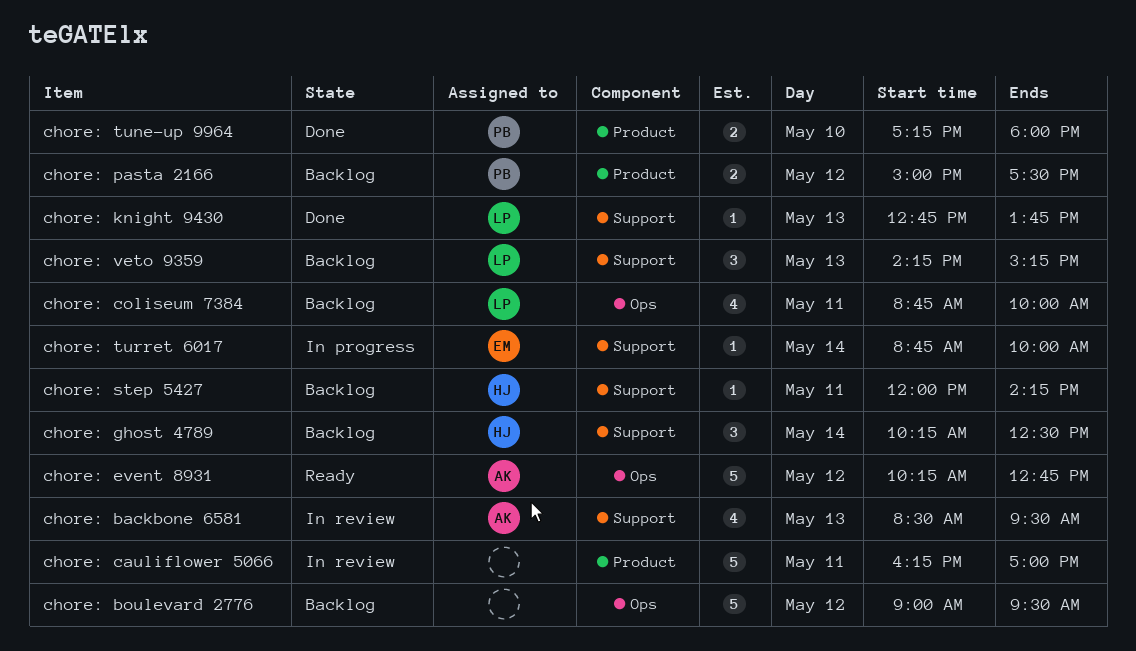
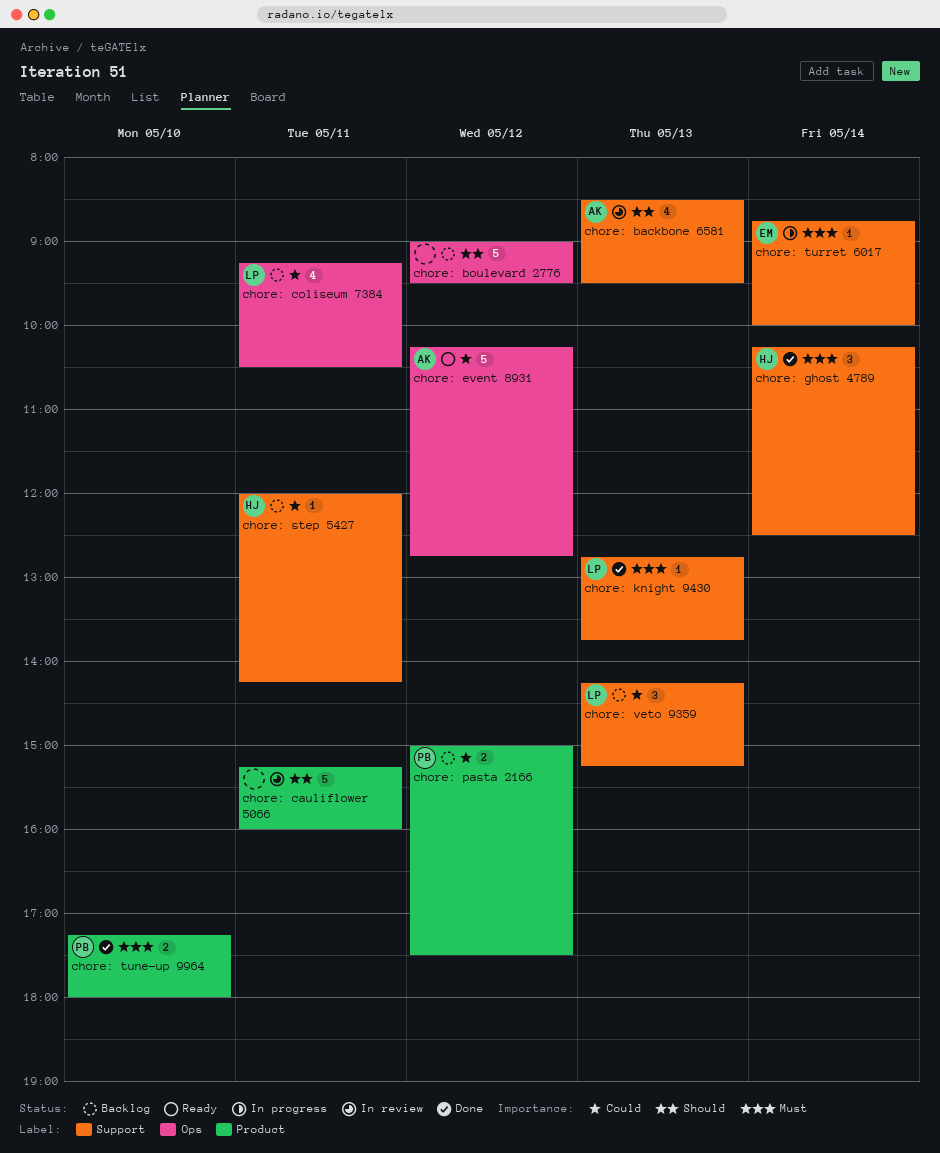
chore: cauliflower 5066, begins: 16:15 -> 15:15
chore: cauliflower 5066, ends: 17:00 -> 16:00
chore: coliseum 7384, begins: 08:45 -> 09:15
chore: coliseum 7384, ends: 10:00 -> 10:30
chore: ghost 4789, status: Backlog -> Done

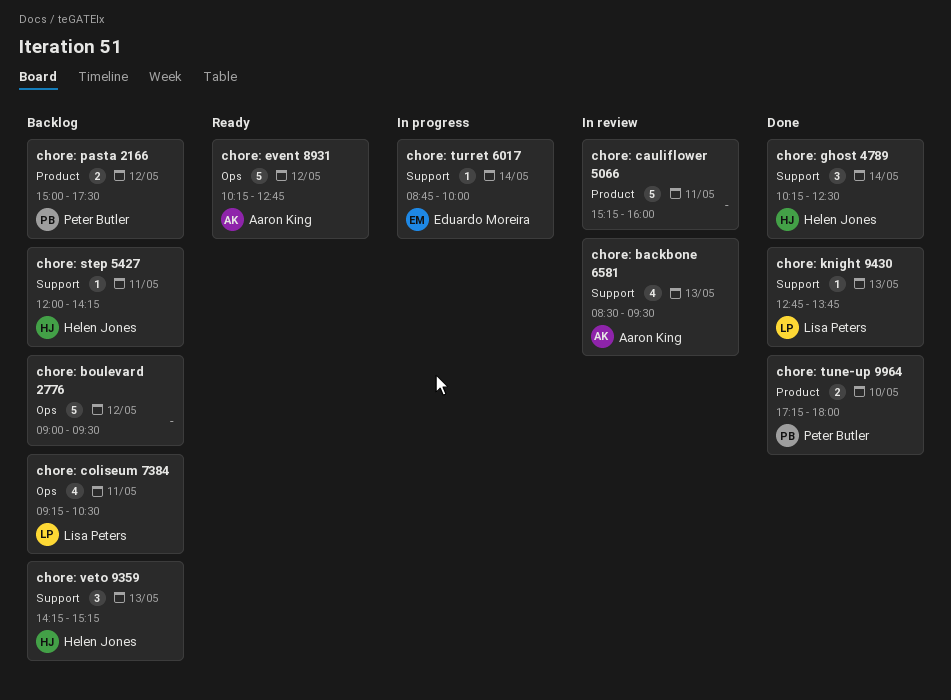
chore: veto 9359, owner: Lisa Peters -> Helen Jones

